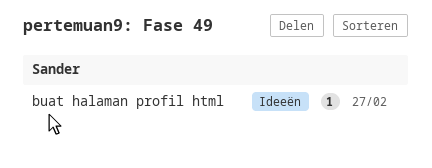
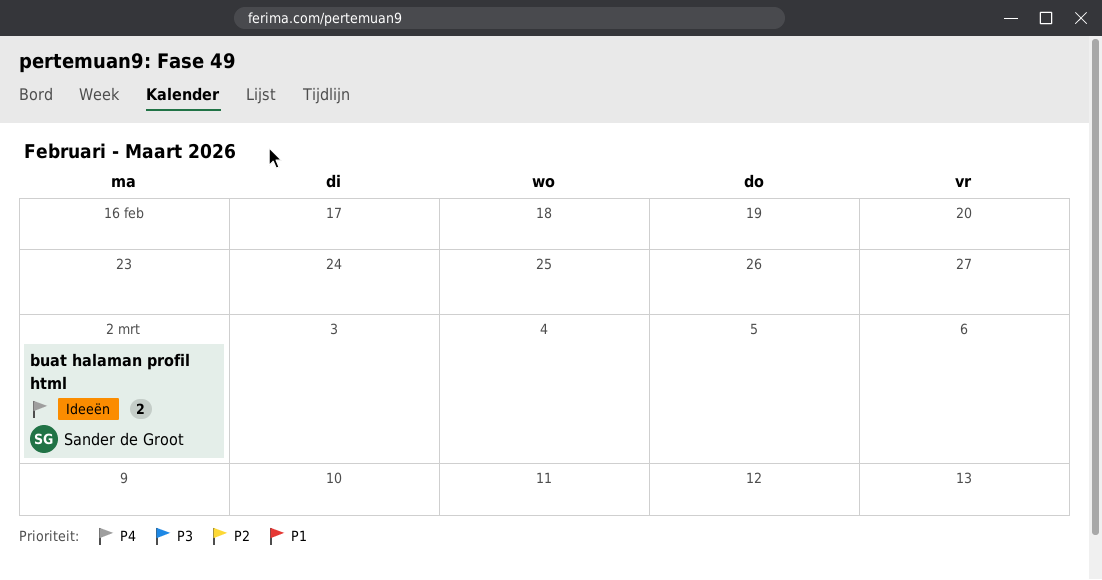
buat halaman profil html, estimate: 1 -> 2
buat halaman profil html, due: Feb 27 -> Mar 2

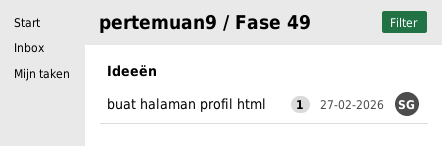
buat halaman profil html, estimate: 2 -> 1
buat halaman profil html, due: Mar 2 -> Feb 27

